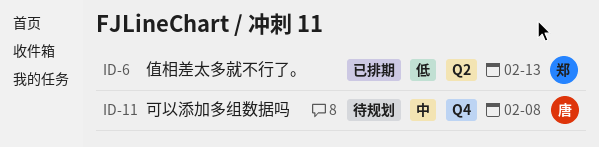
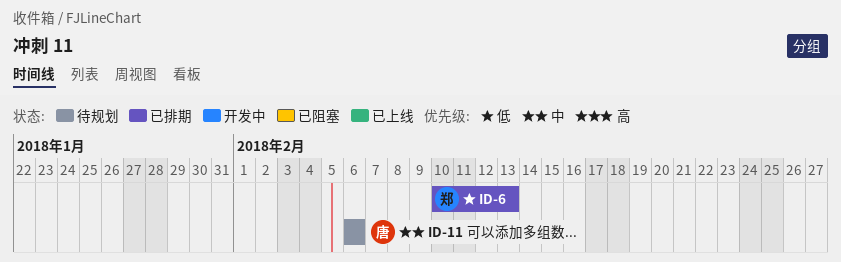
ID-11, due: Feb 8 -> Feb 6

